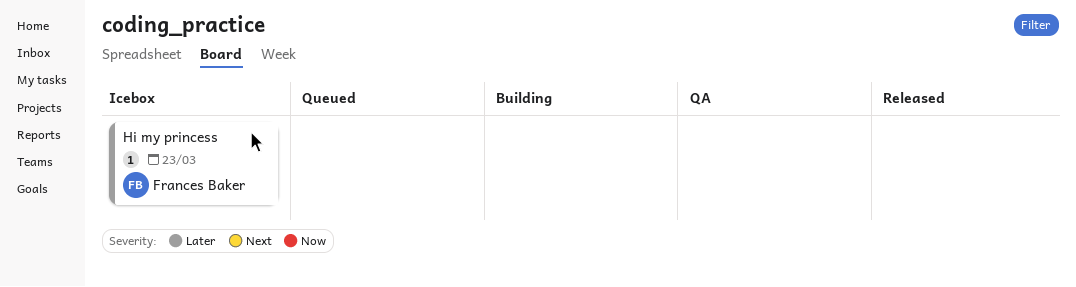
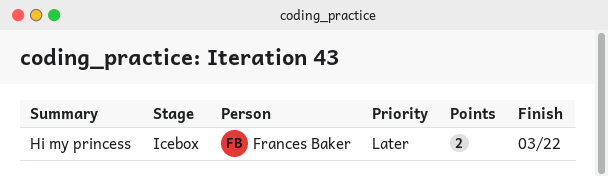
Hi my princess, estimate: 1 -> 2
Hi my princess, due: Mar 23 -> Mar 22

